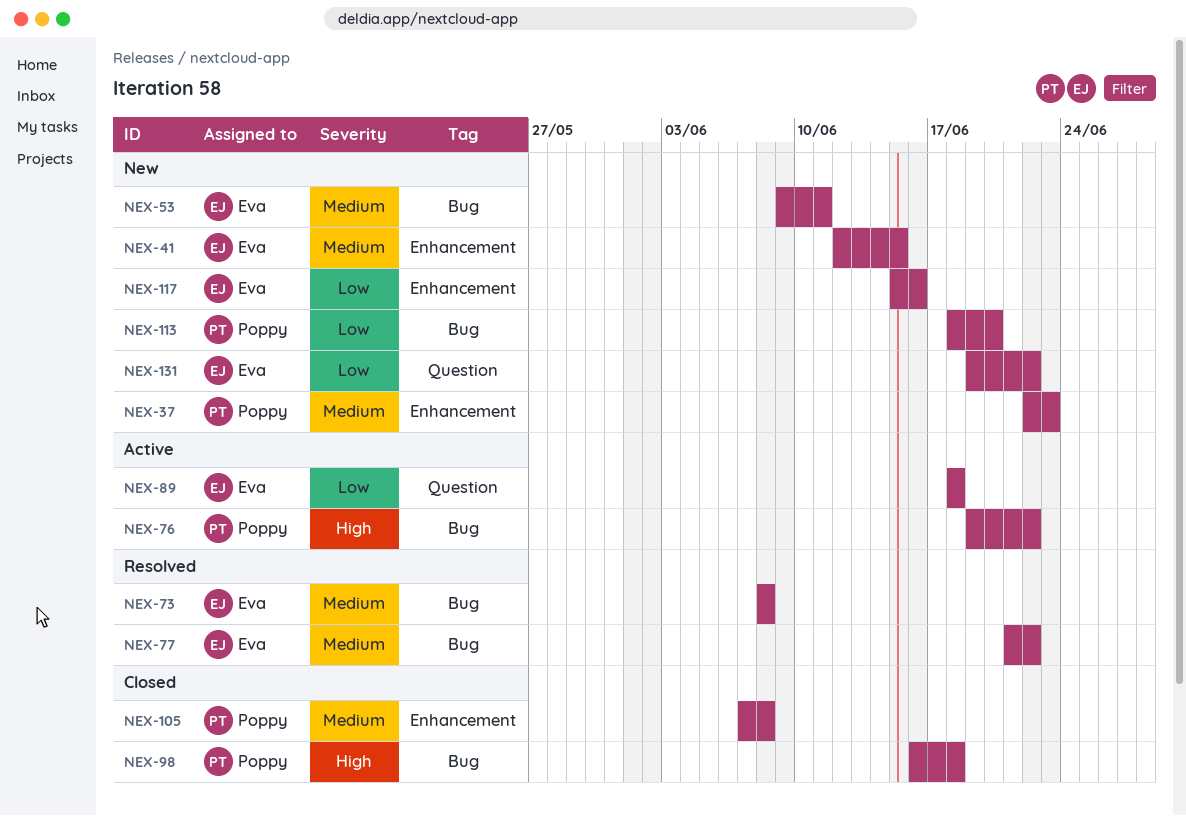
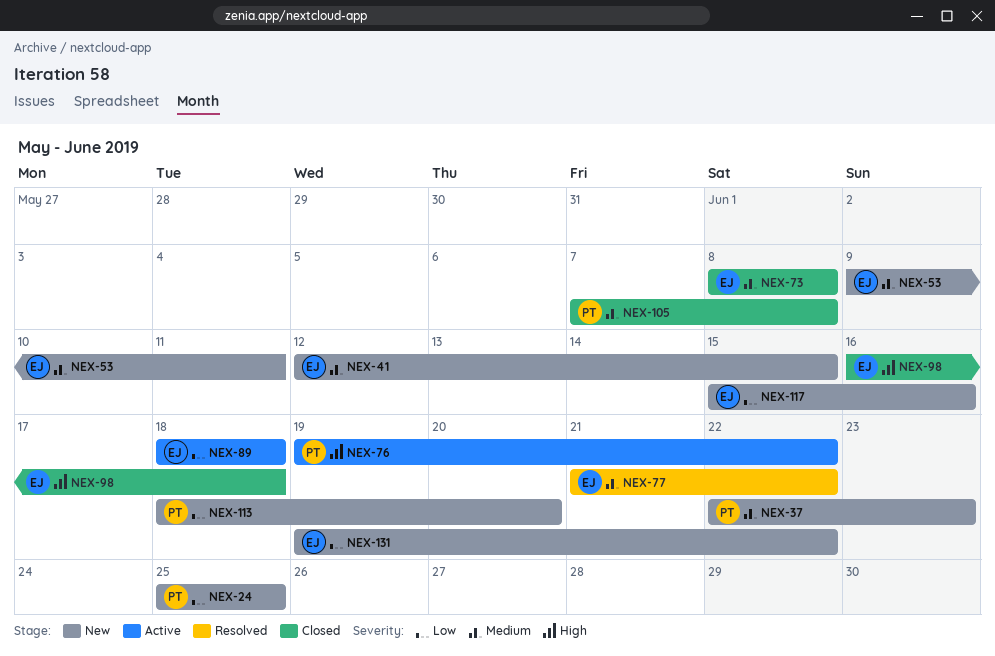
NEX-24: none -> present
NEX-73, status: Resolved -> Closed
NEX-98, owner: Poppy -> Eva

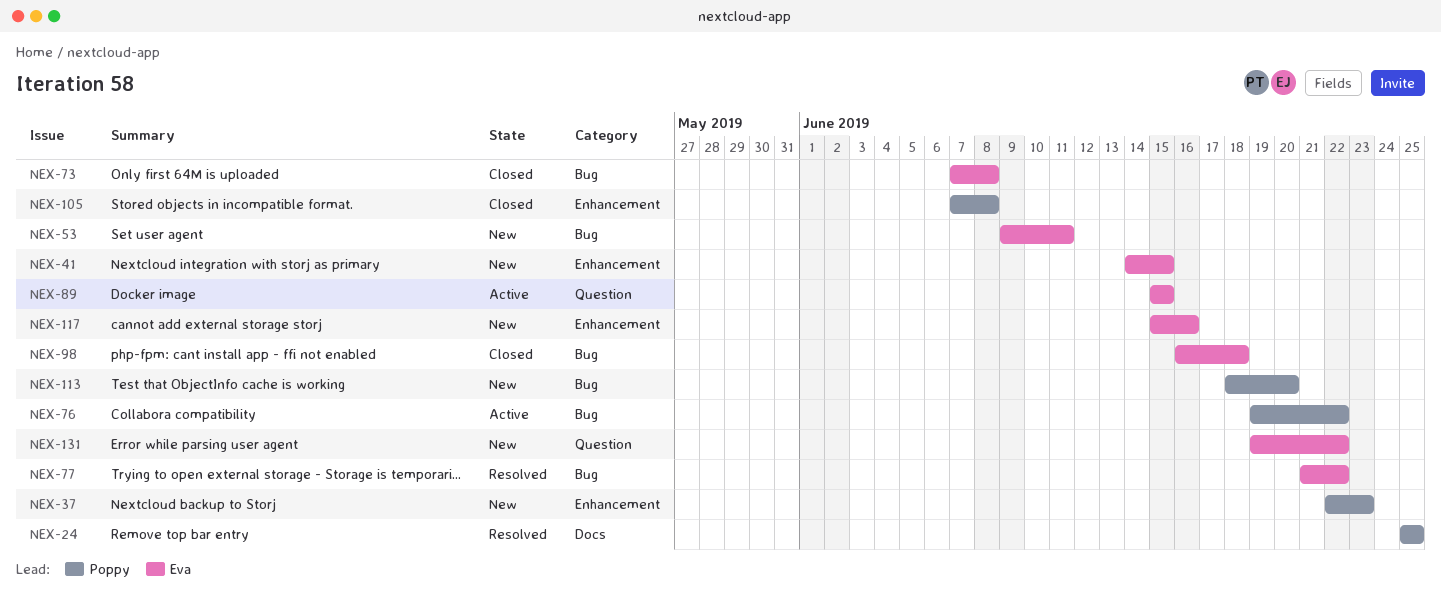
NEX-24, status: New -> Resolved
NEX-41, start: Jun 12 -> Jun 14
NEX-73, start: Jun 8 -> Jun 7
NEX-89, start: Jun 18 -> Jun 15
NEX-89, due: Jun 18 -> Jun 15

